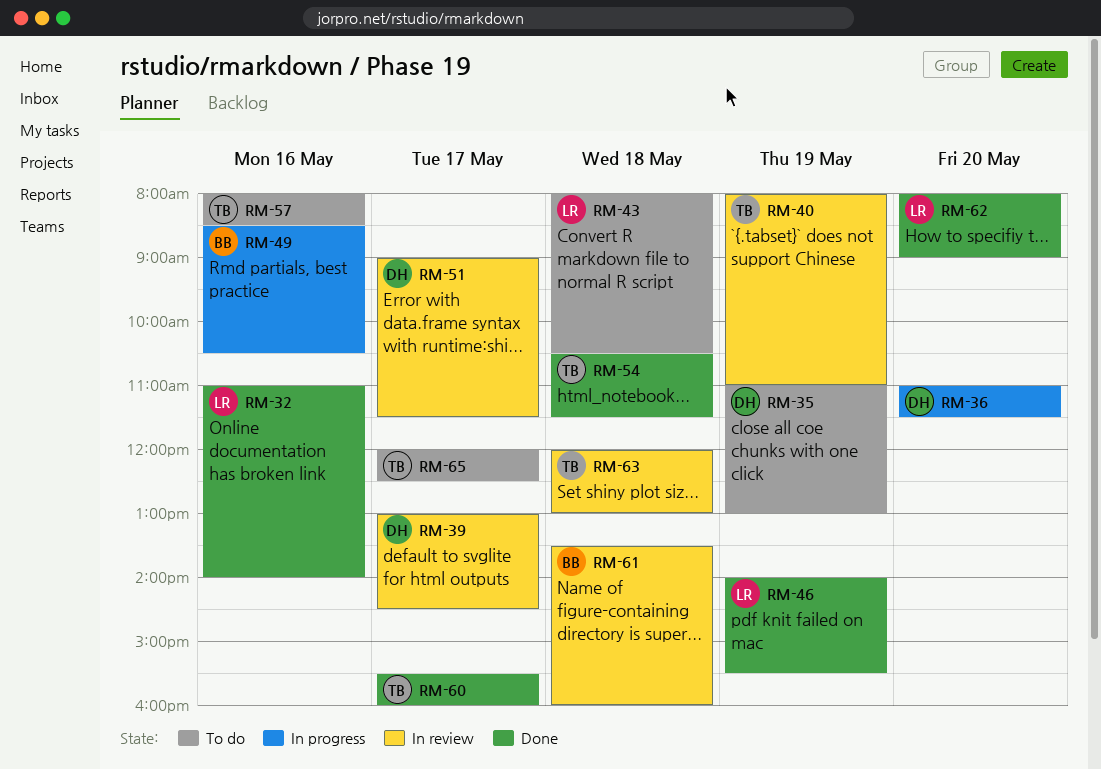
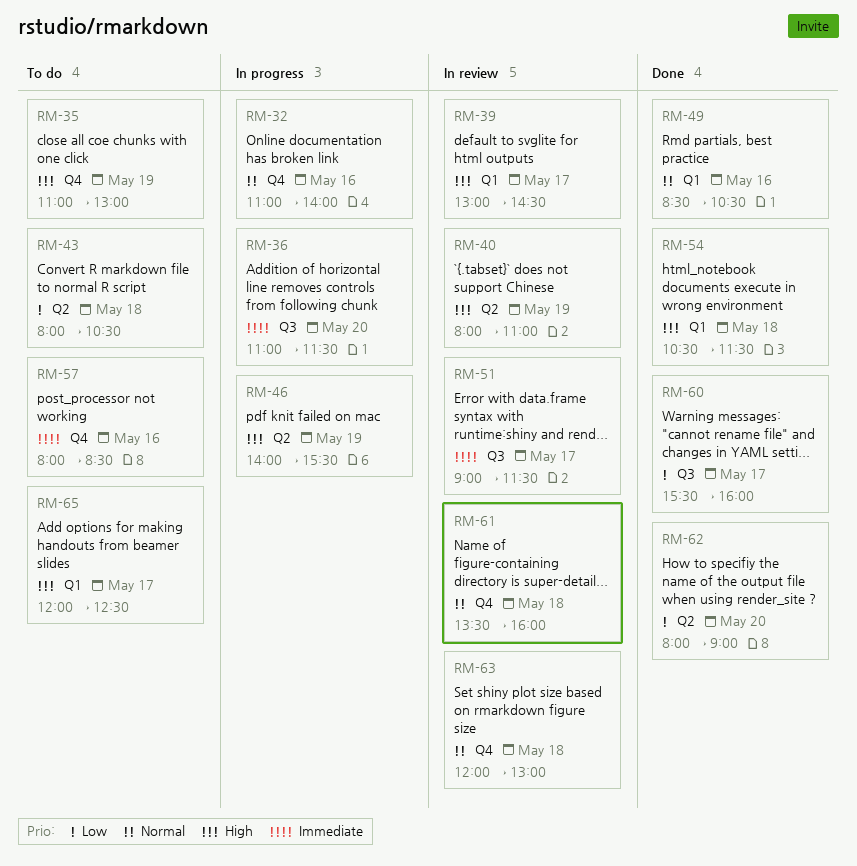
RM-32, status: Done -> In progress
RM-46, status: Done -> In progress
RM-49, status: In progress -> Done

